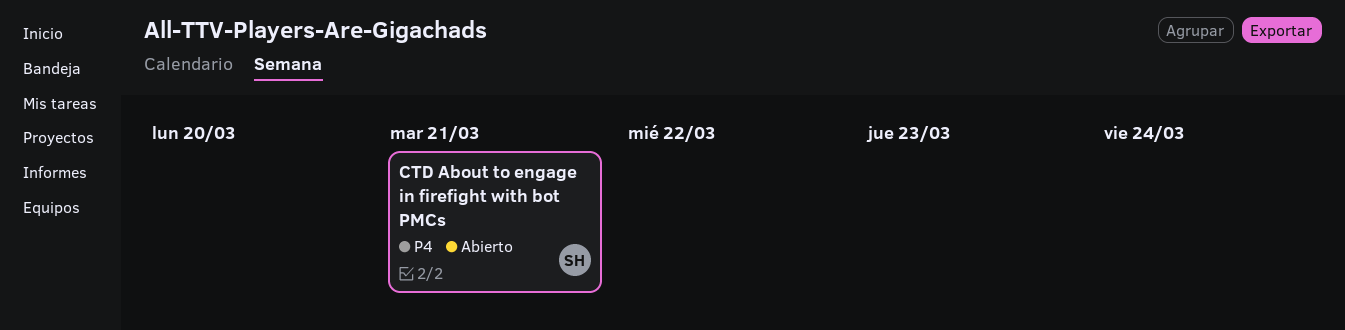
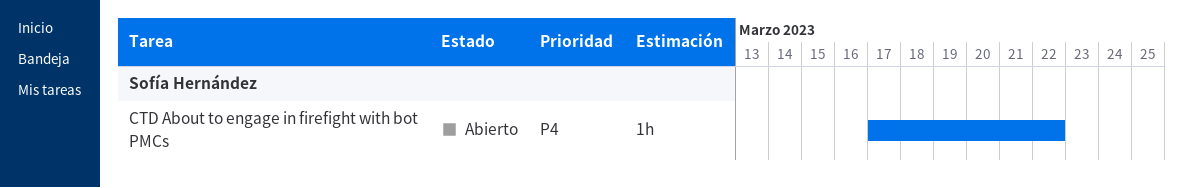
CTD About to engage in firefight with bot PMCs, due: Mar 21 -> Mar 22

